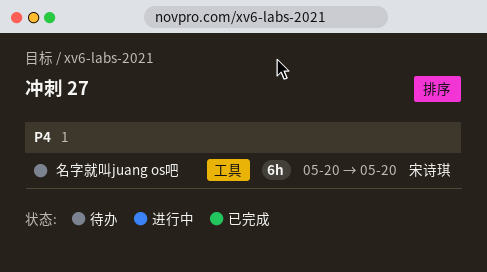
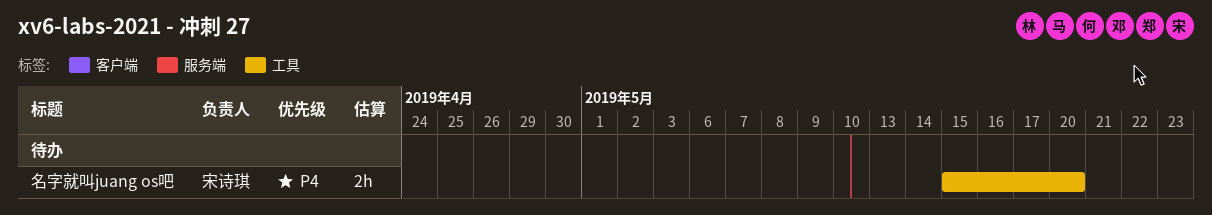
名字就叫juang os吧, estimate: 6h -> 2h
名字就叫juang os吧, start: May 20 -> May 15

